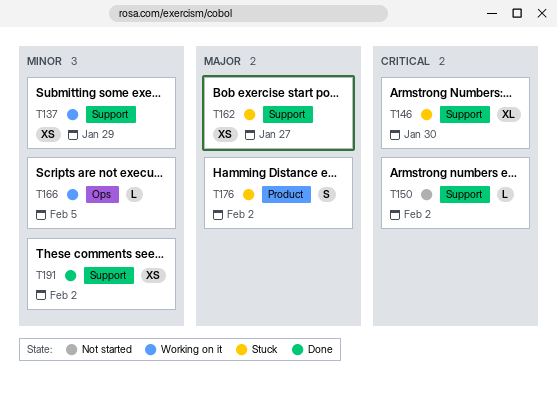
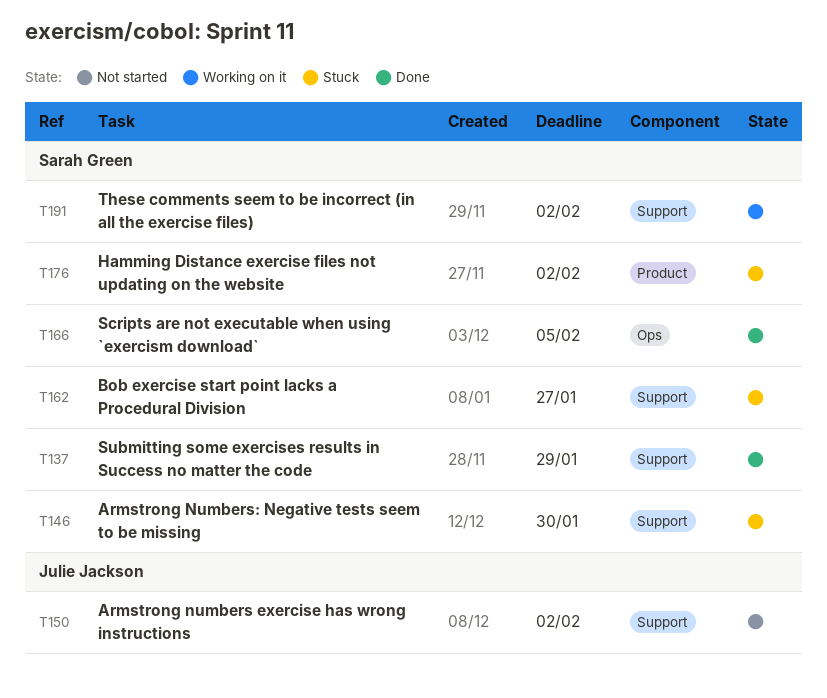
T137, status: Working on it -> Done
T166, status: Working on it -> Done
T191, status: Done -> Working on it

